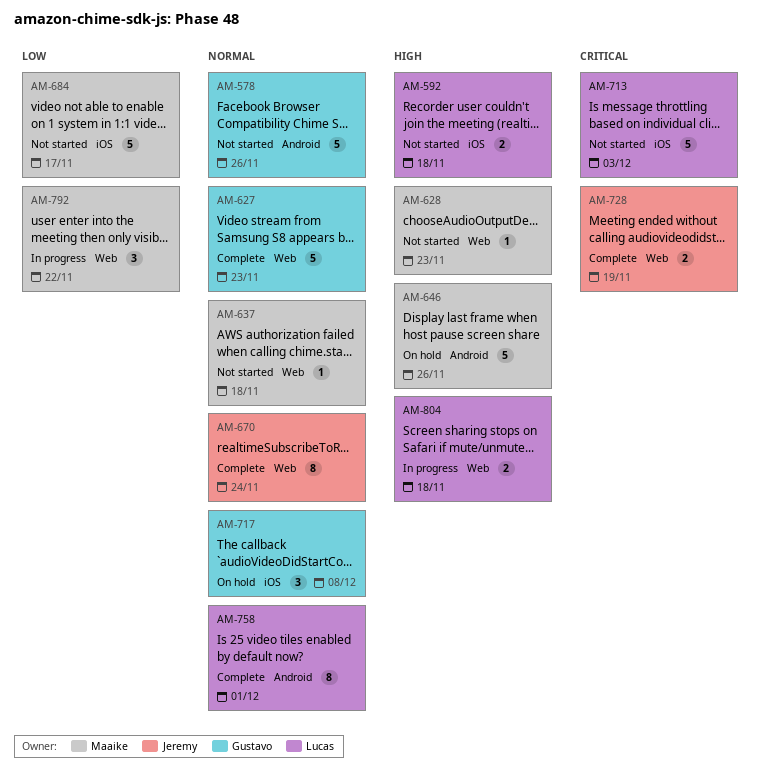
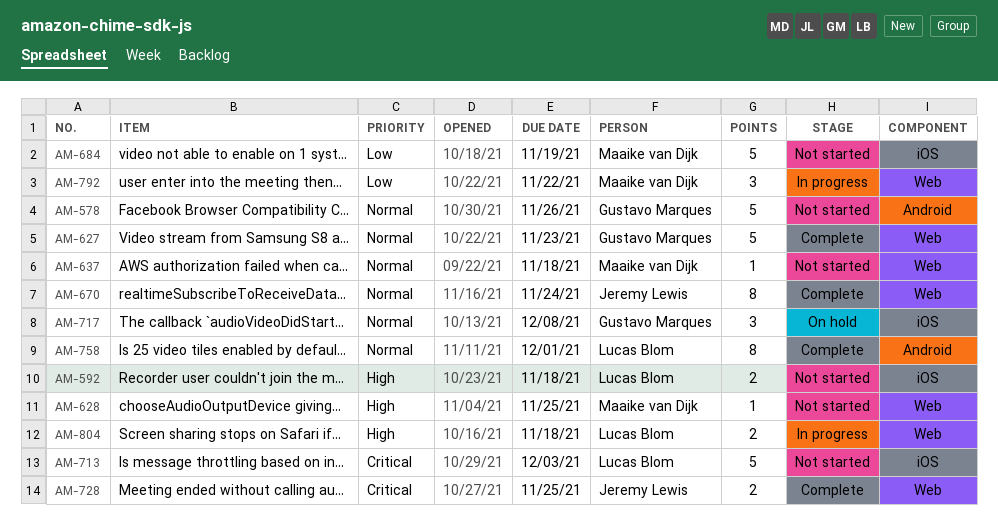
AM-628, due: Nov 23 -> Nov 25
AM-646: present -> none
AM-684, due: Nov 17 -> Nov 19
AM-728, due: Nov 19 -> Nov 25

